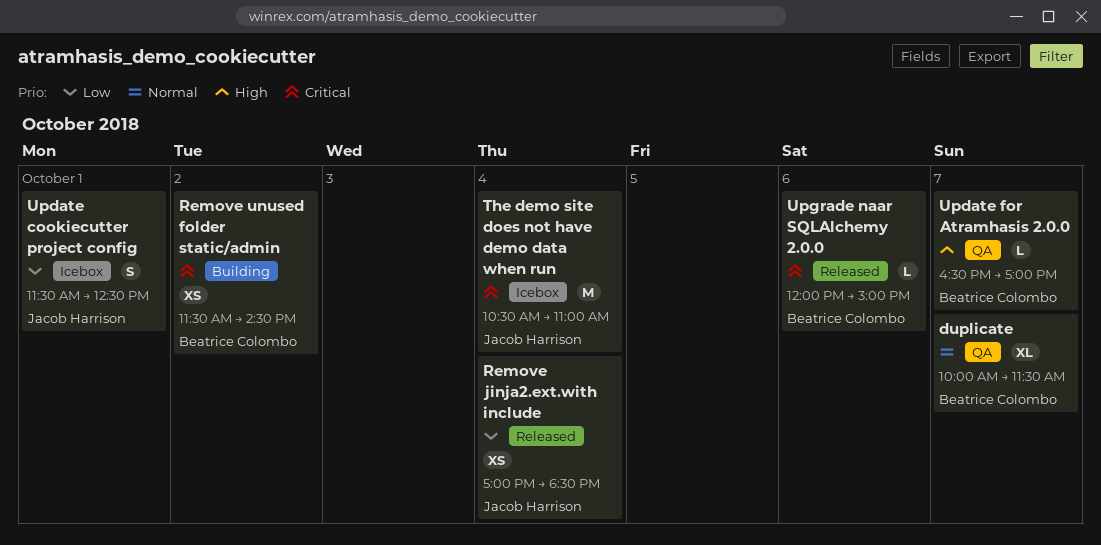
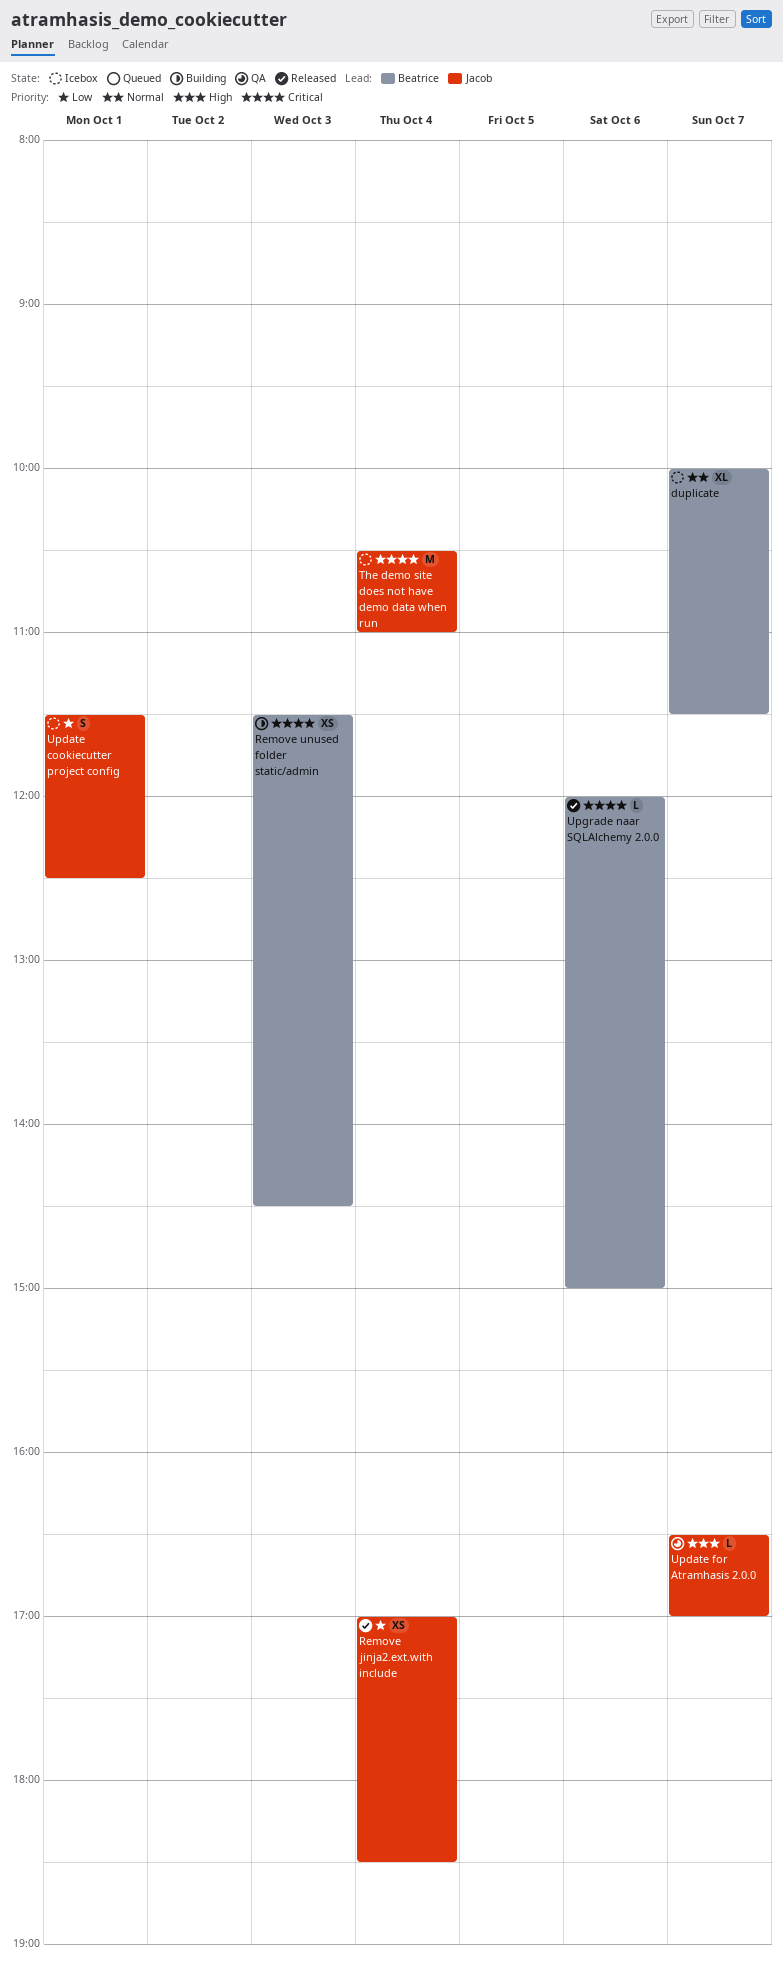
duplicate, status: QA -> Icebox
Remove unused folder static/admin, day: Oct 2 -> Oct 3
Update for Atramhasis 2.0.0, owner: Beatrice Colombo -> Jacob Harrison

